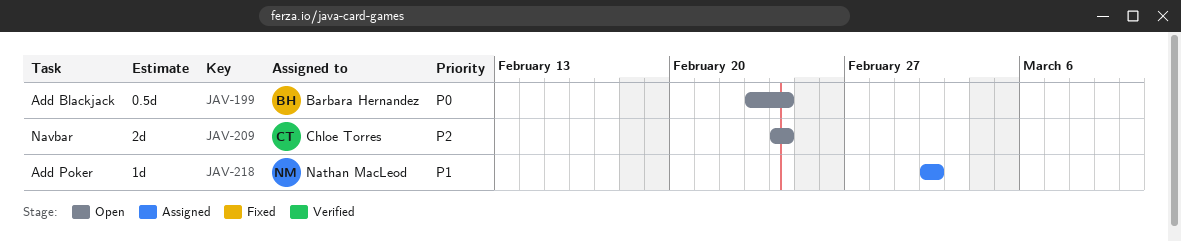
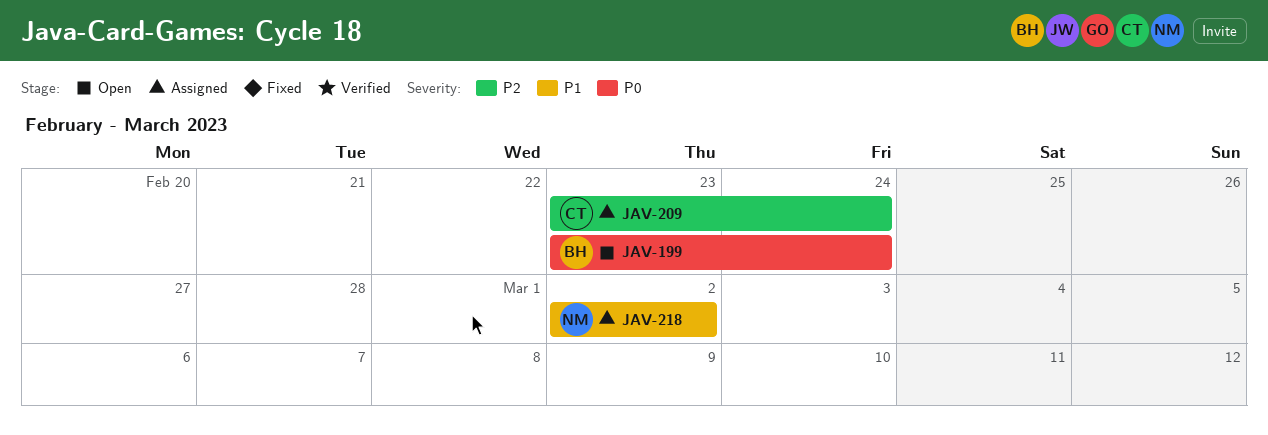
JAV-209, status: Open -> Assigned
JAV-209, start: Feb 24 -> Feb 23

